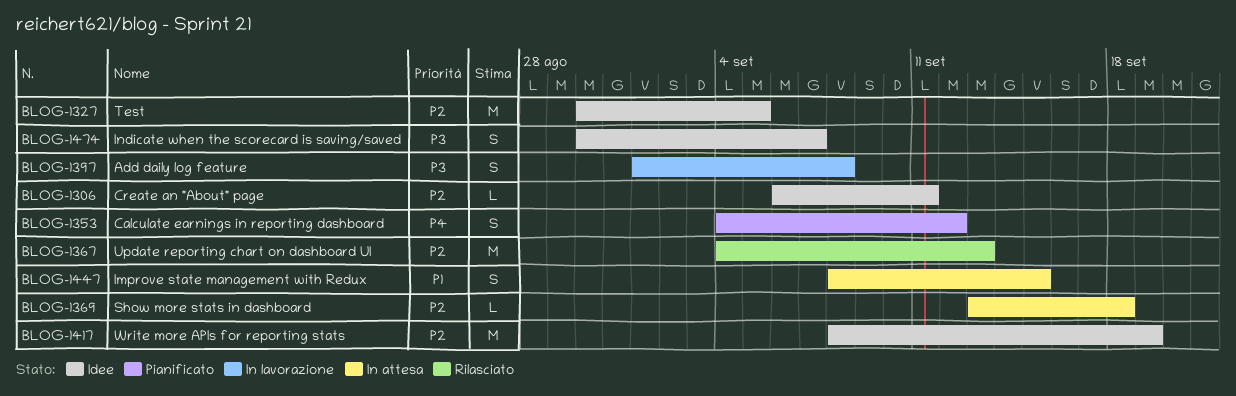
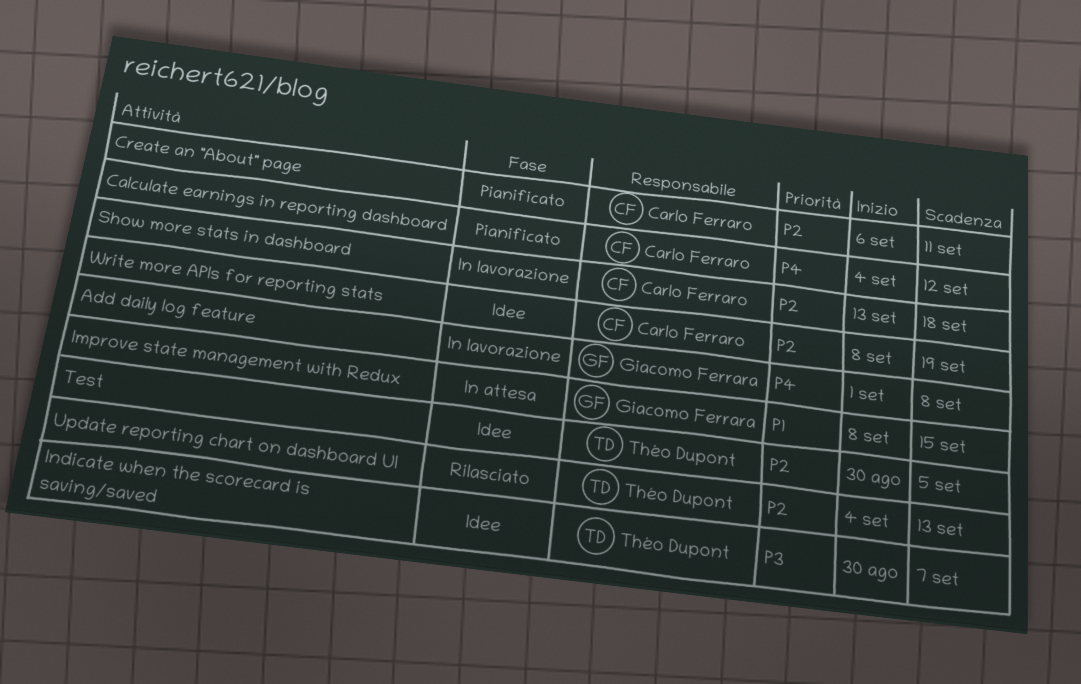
Add daily log feature, priority: P3 -> P4
Create an "About" page, status: Idee -> Pianificato
Show more stats in dashboard, status: In attesa -> In lavorazione

